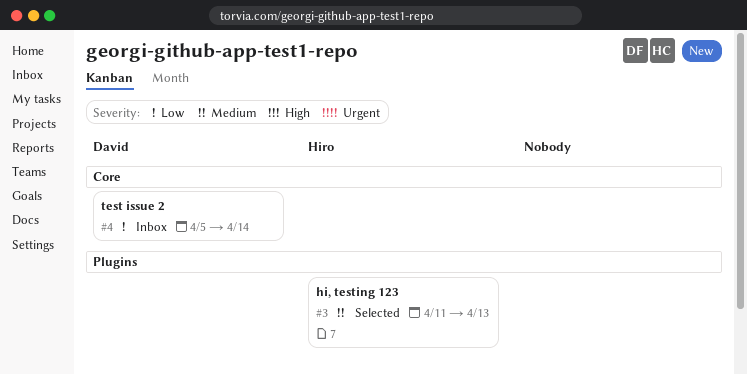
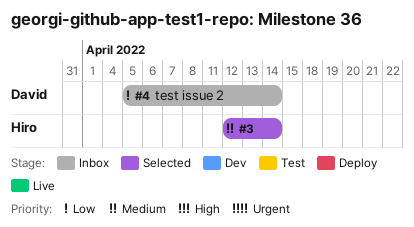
#3, start: Apr 11 -> Apr 12
#3, due: Apr 13 -> Apr 14

